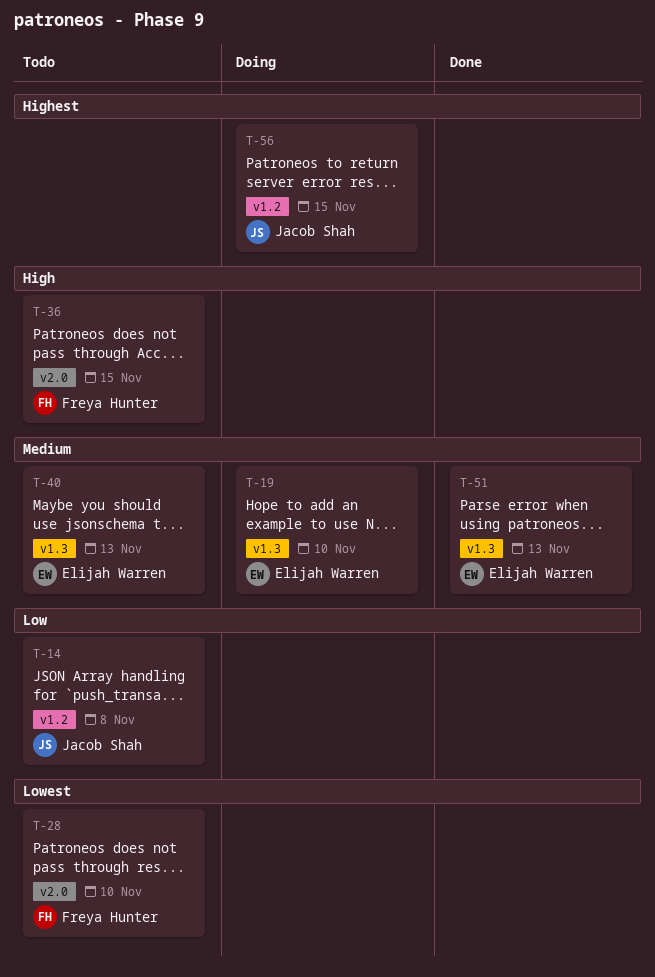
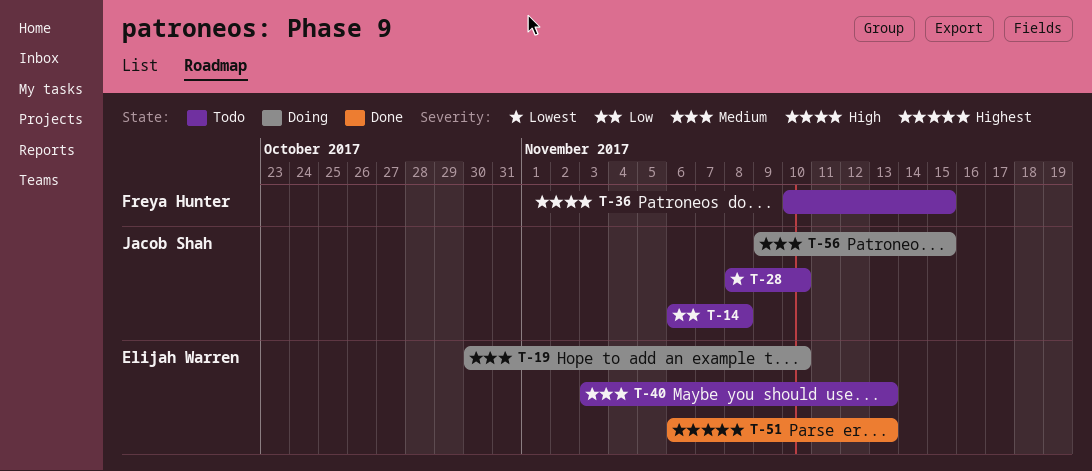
T-28, owner: Freya Hunter -> Jacob Shah
T-51, priority: Medium -> Highest
T-56, priority: Highest -> Medium

